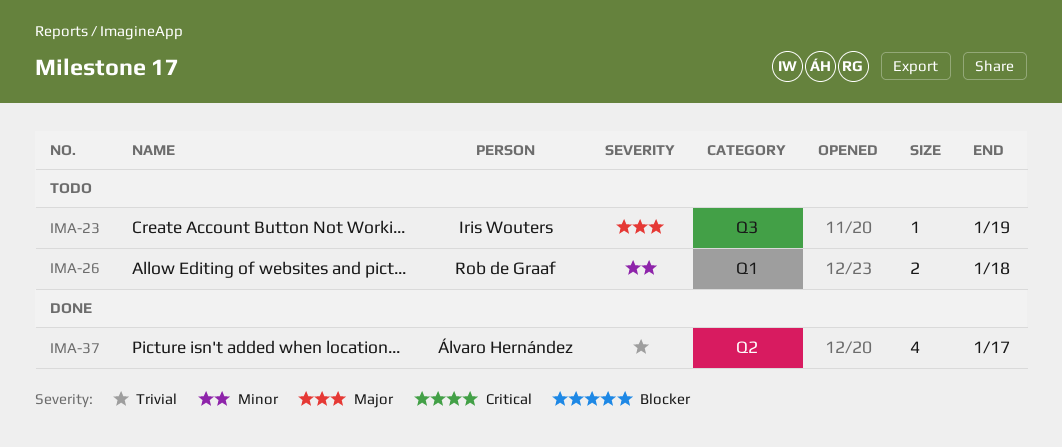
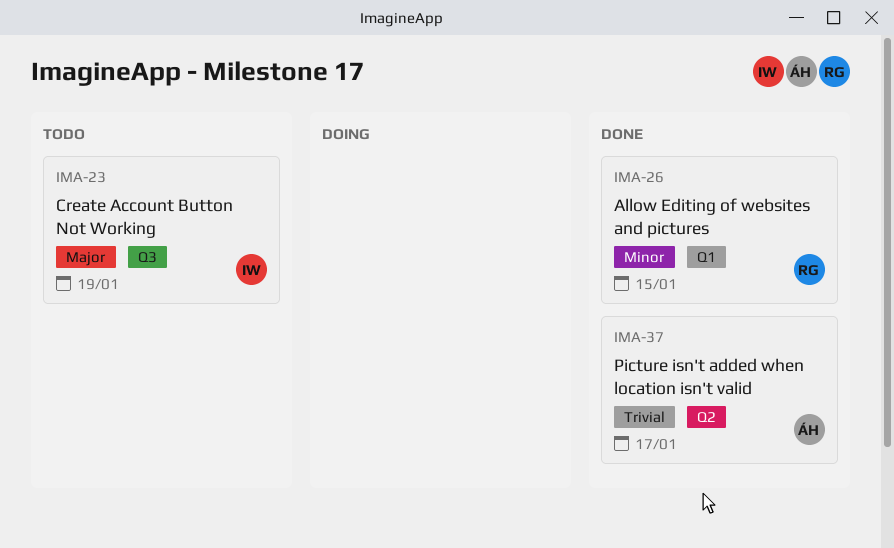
IMA-26, status: Todo -> Done
IMA-26, due: Jan 18 -> Jan 15

